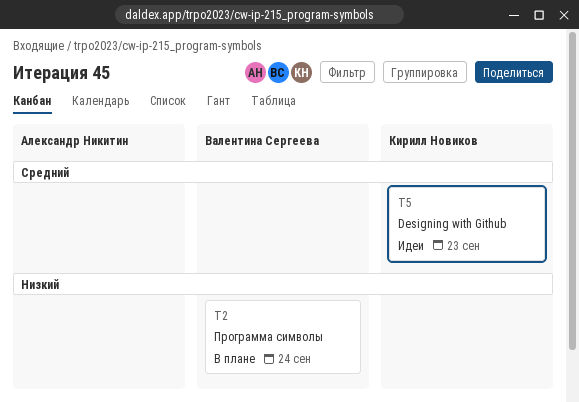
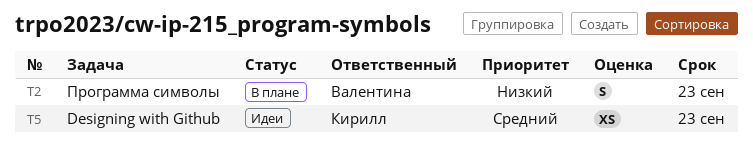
T2, due: Sep 24 -> Sep 23

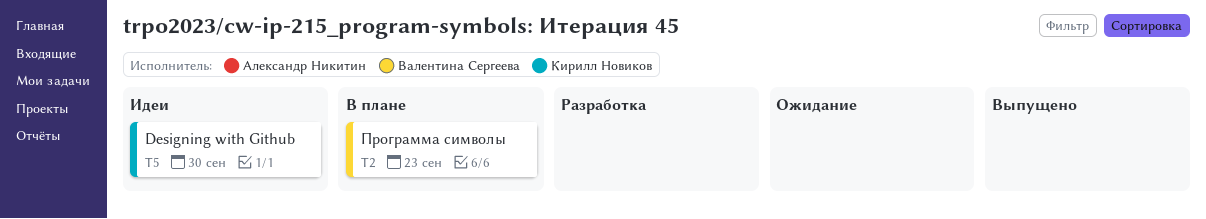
T5, due: Sep 23 -> Sep 30

